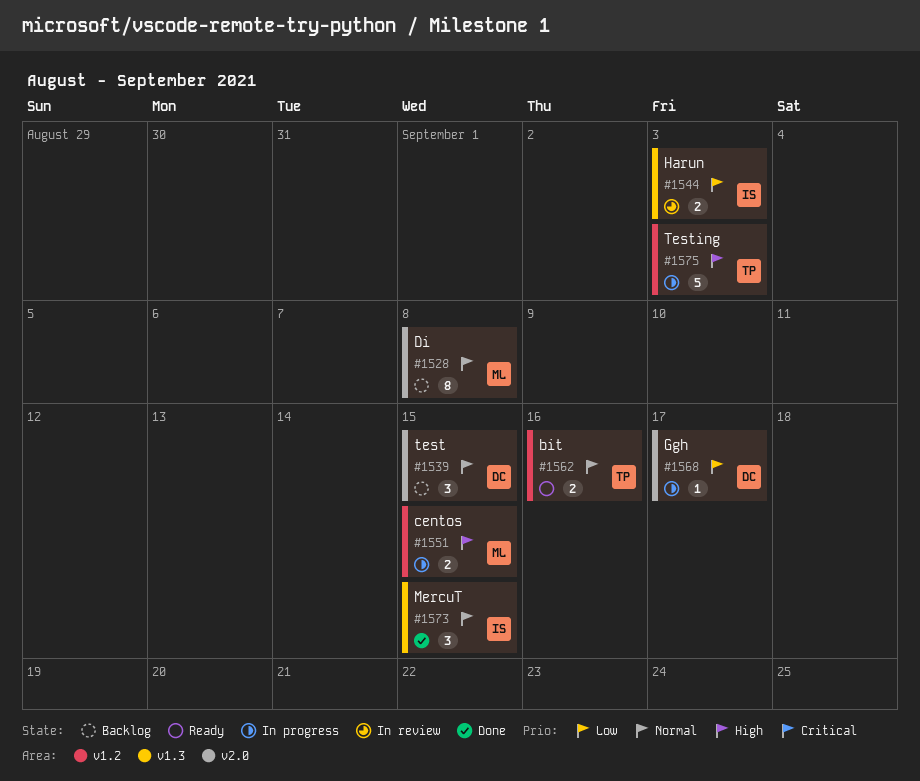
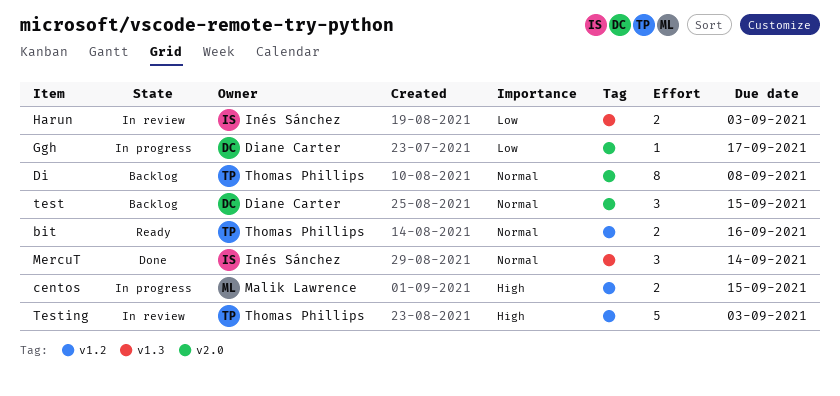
Di, owner: Malik Lawrence -> Thomas Phillips
MercuT, due: Sep 15 -> Sep 14
Testing, status: In progress -> In review

